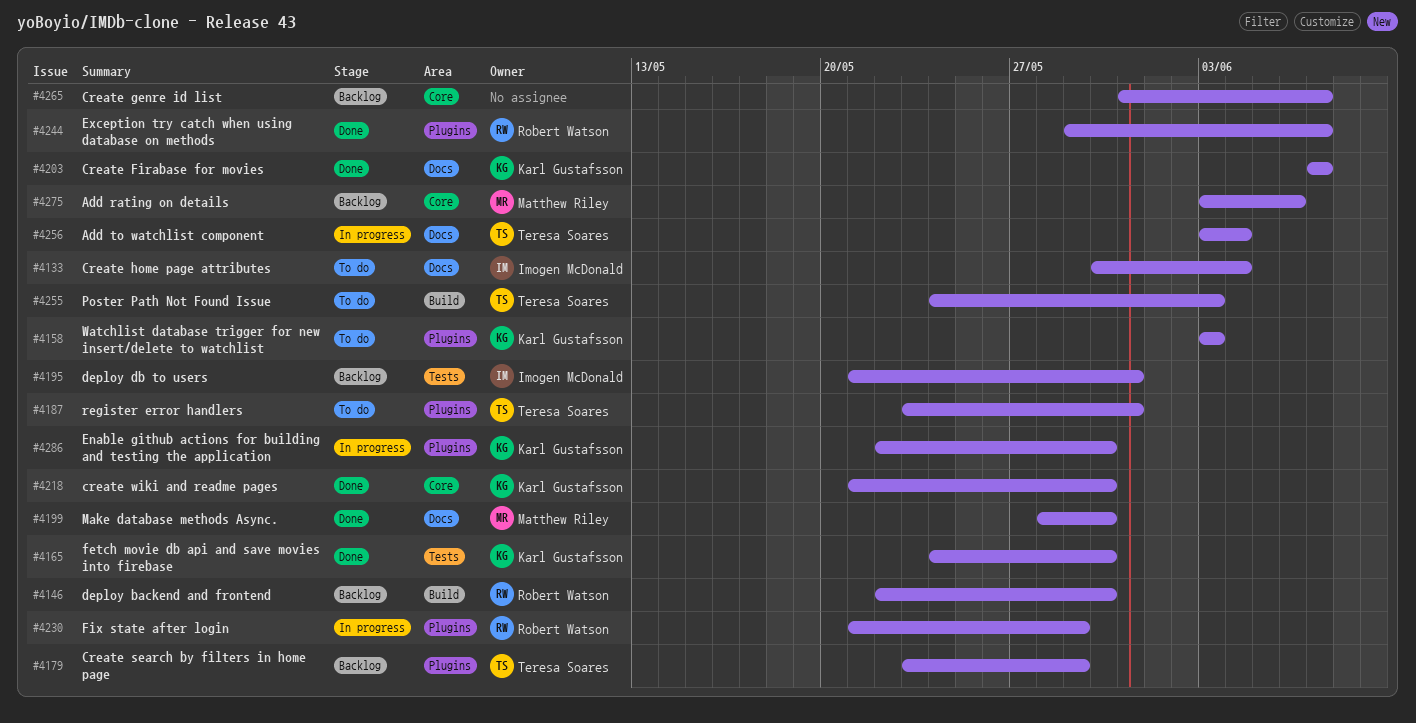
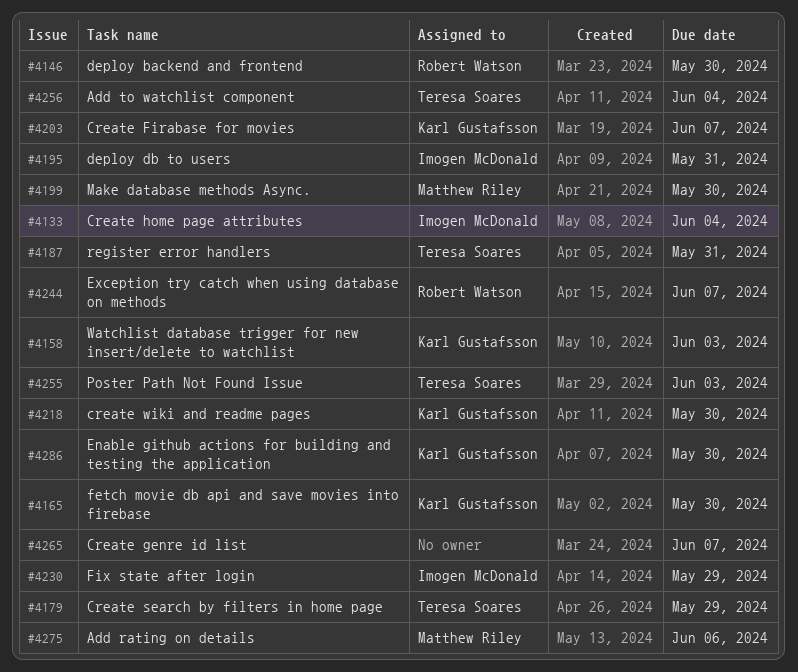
#4230, owner: Robert Watson -> Imogen McDonald

